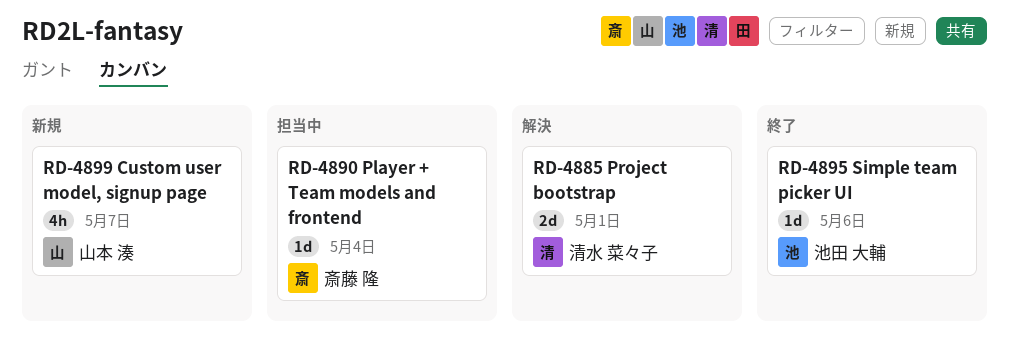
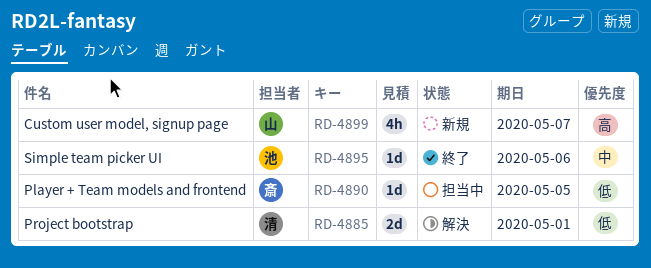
RD-4890, due: May 4 -> May 5

